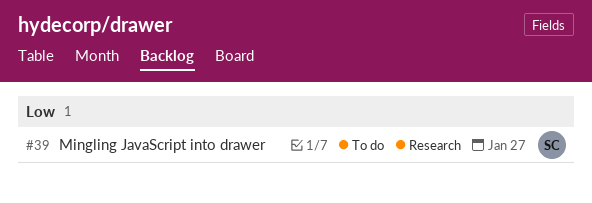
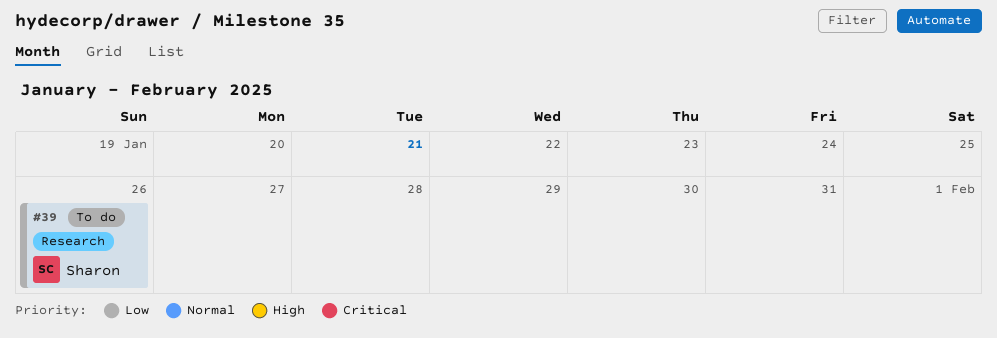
#39, due: Jan 27 -> Jan 26

